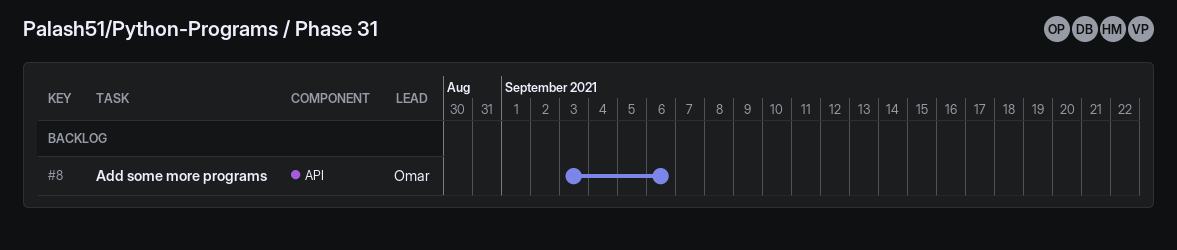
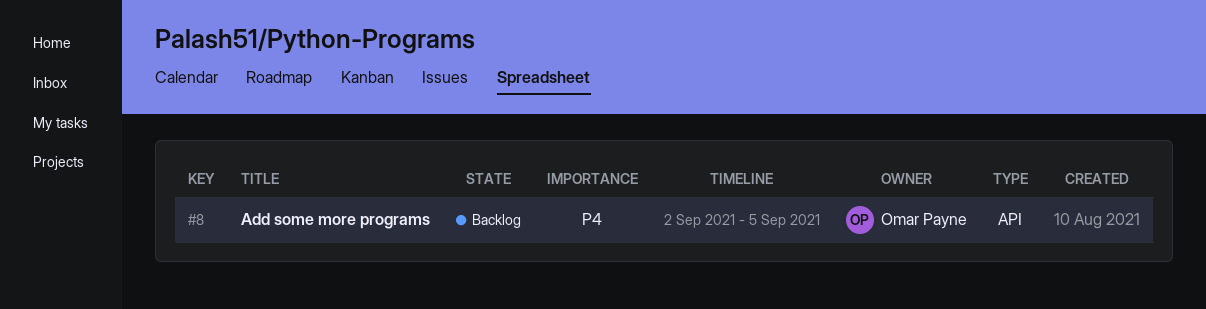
#8, start: Sep 3 -> Sep 2
#8, due: Sep 6 -> Sep 5

